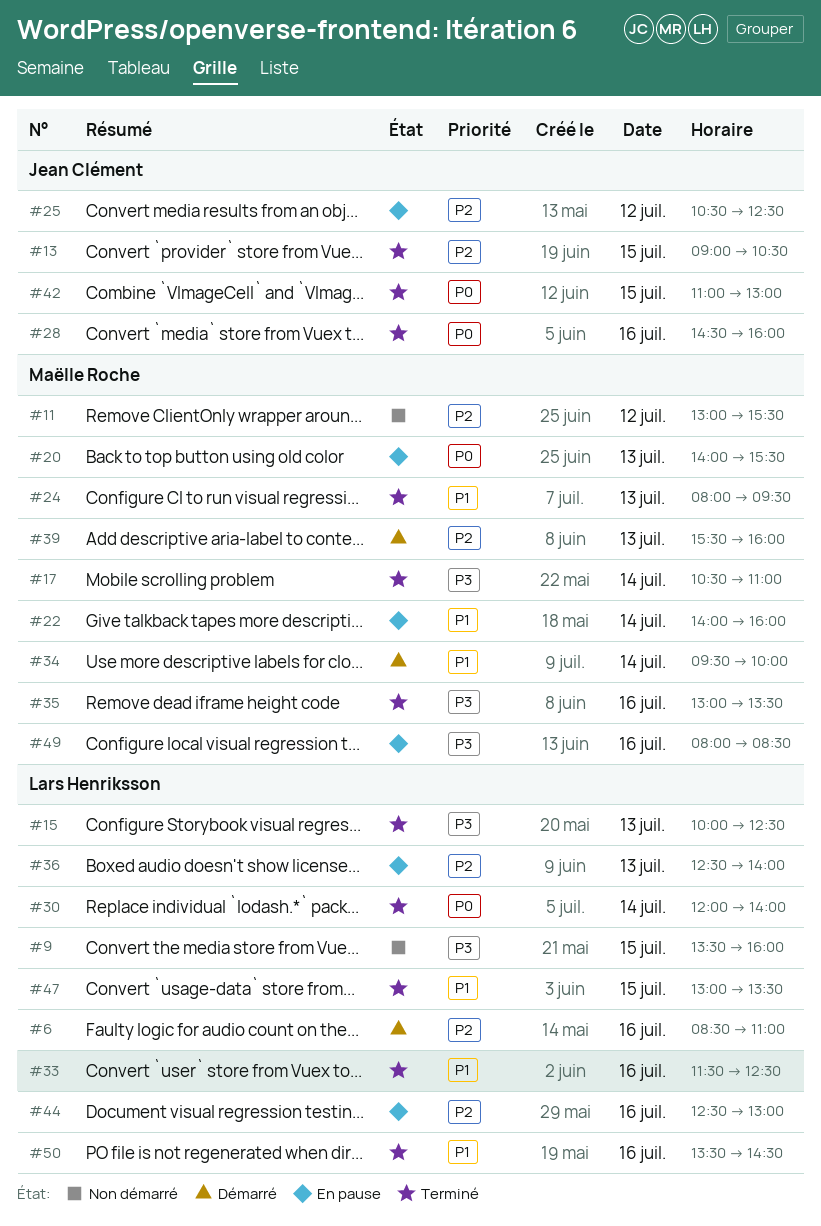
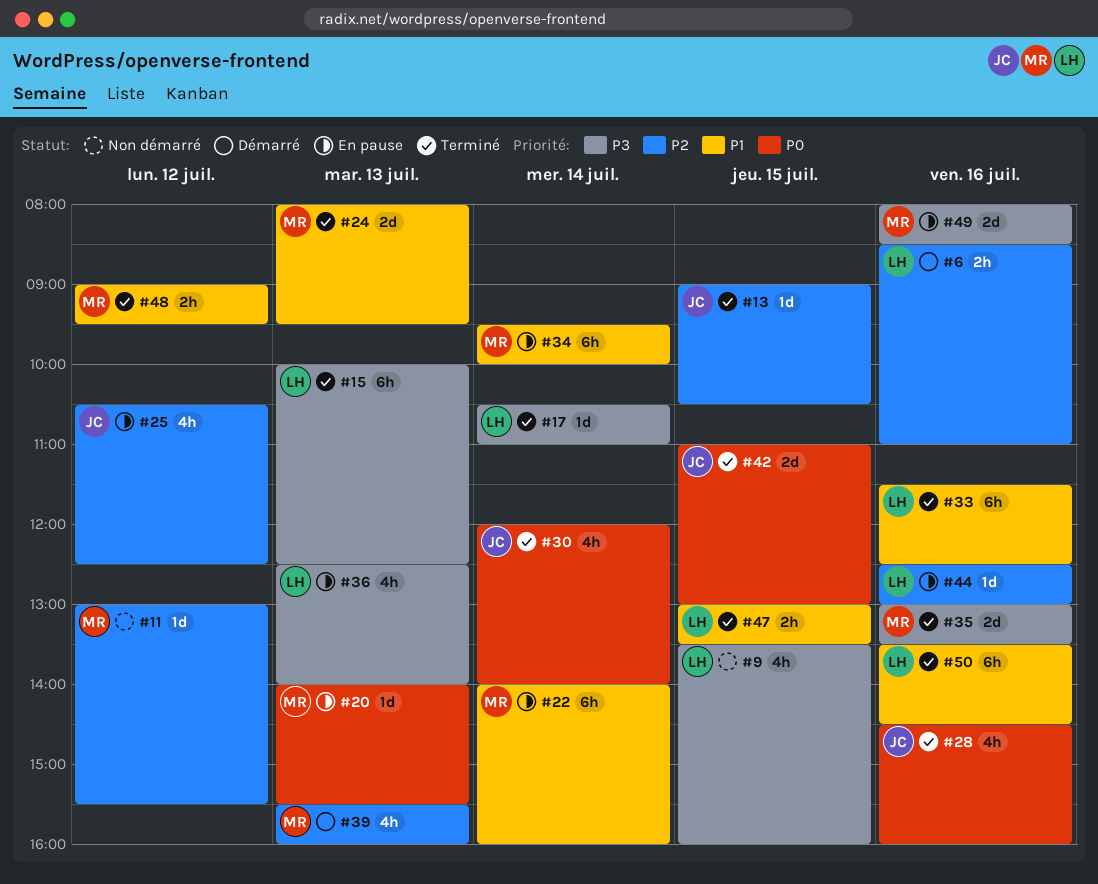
#17, owner: Maëlle Roche -> Lars Henriksson
#30, owner: Lars Henriksson -> Jean Clément
#34, status: Démarré -> En pause
#36, priority: P2 -> P3
#48: none -> present

